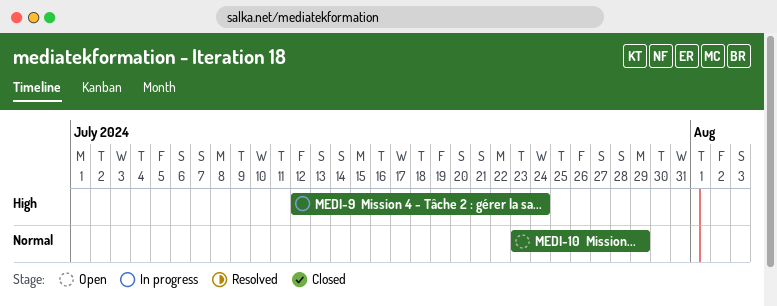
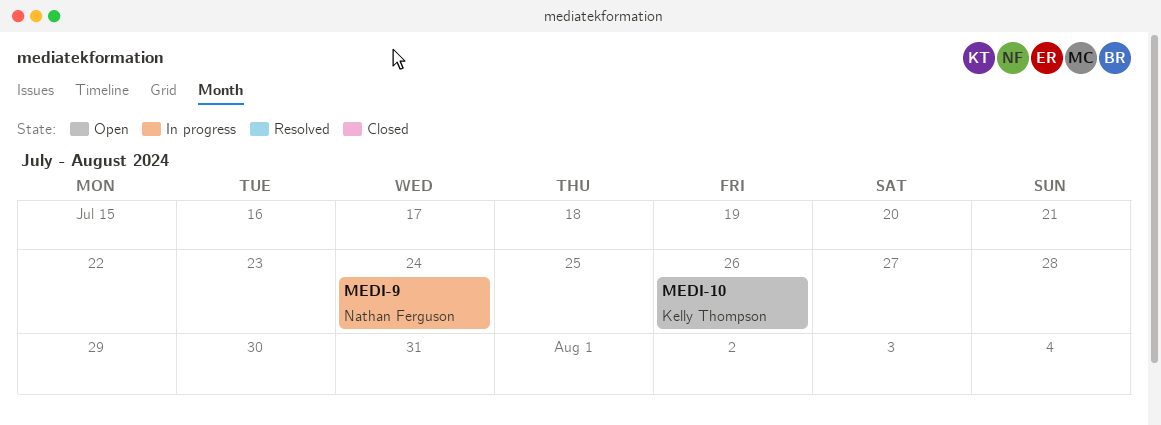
MEDI-10, due: Jul 29 -> Jul 26

